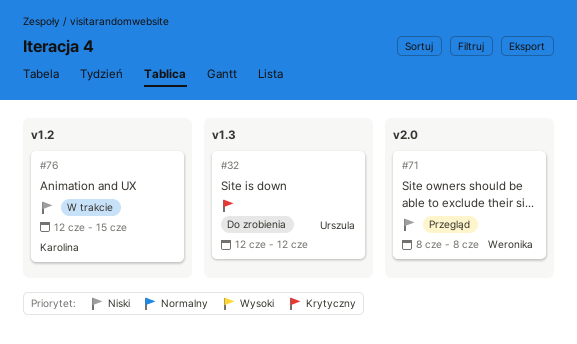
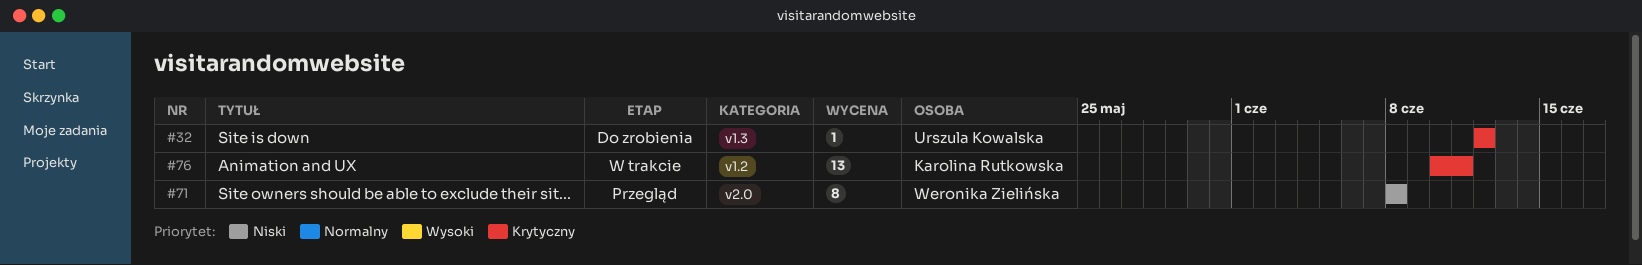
#76, priority: Niski -> Krytyczny
#76, start: Jun 12 -> Jun 10
#76, due: Jun 15 -> Jun 11

